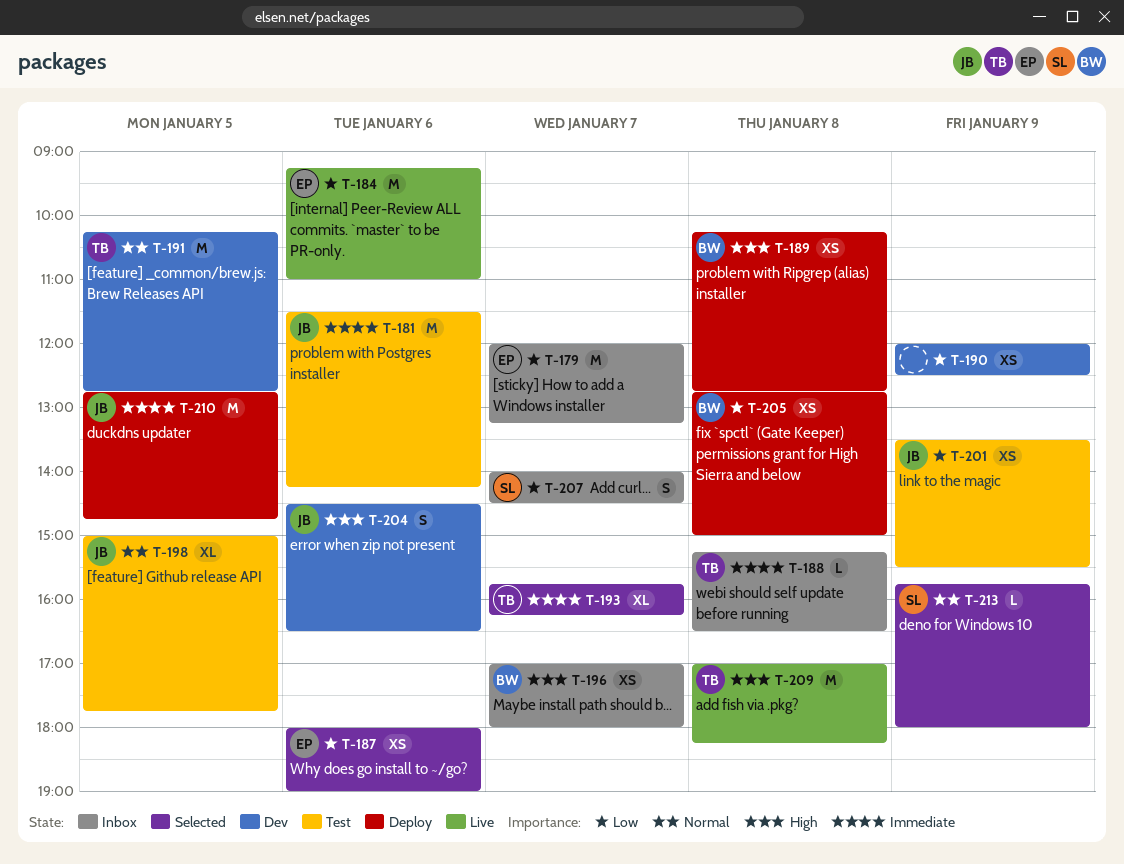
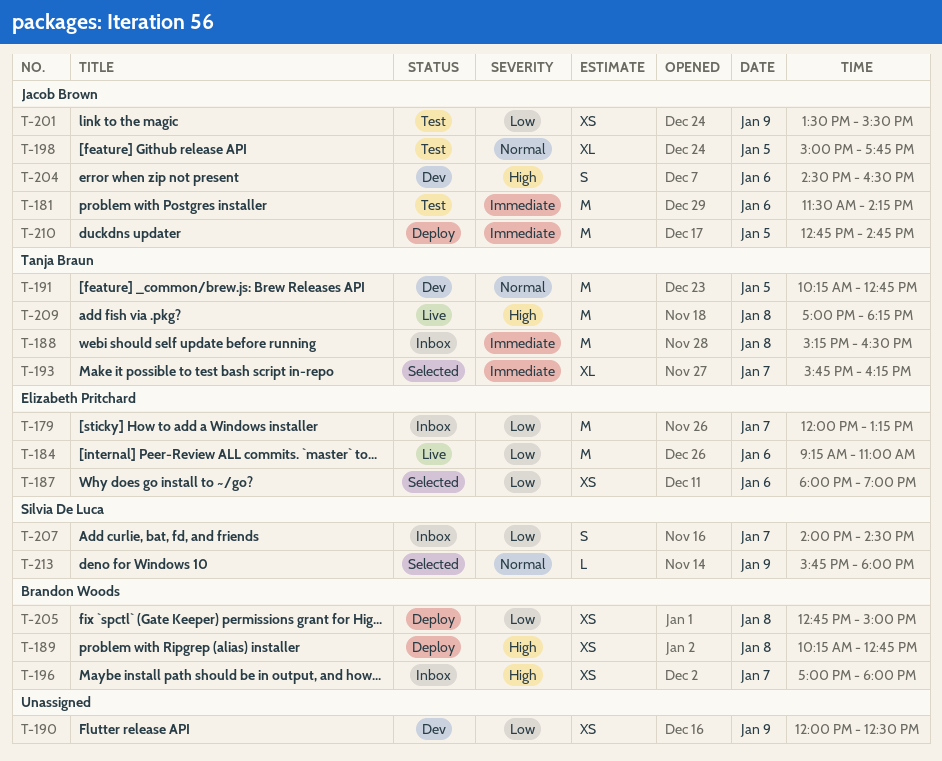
T-188, estimate: L -> M

